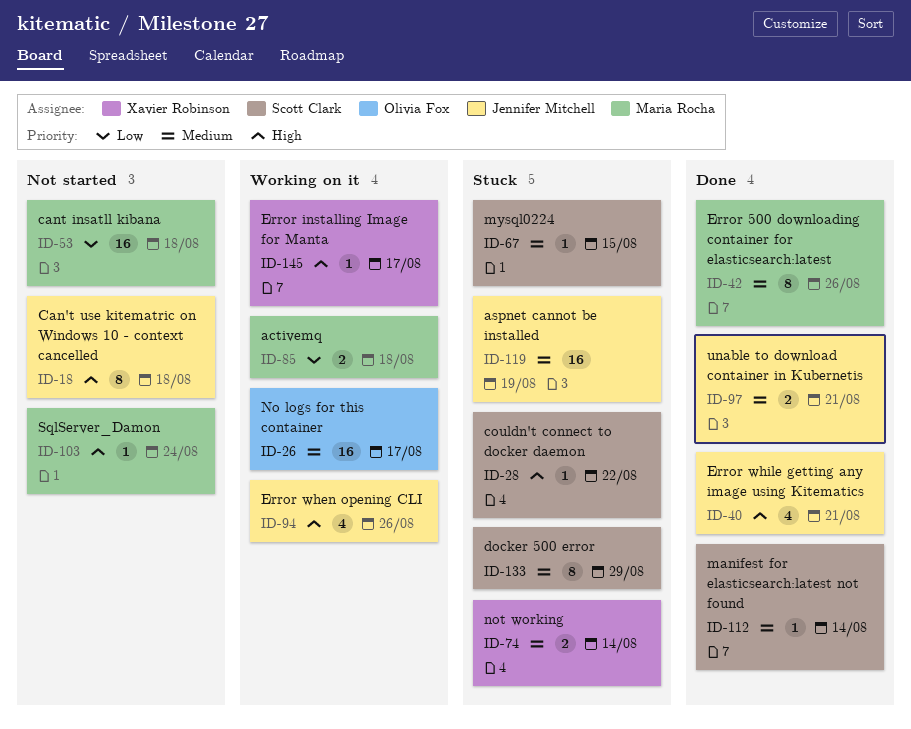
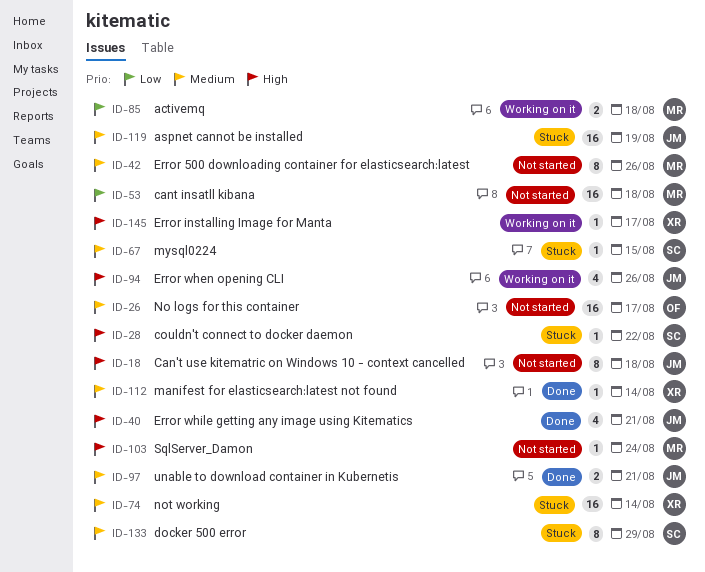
ID-26, status: Working on it -> Not started
ID-42, status: Done -> Not started
ID-74, estimate: 2 -> 16
ID-112, owner: Scott Clark -> Xavier Robinson

